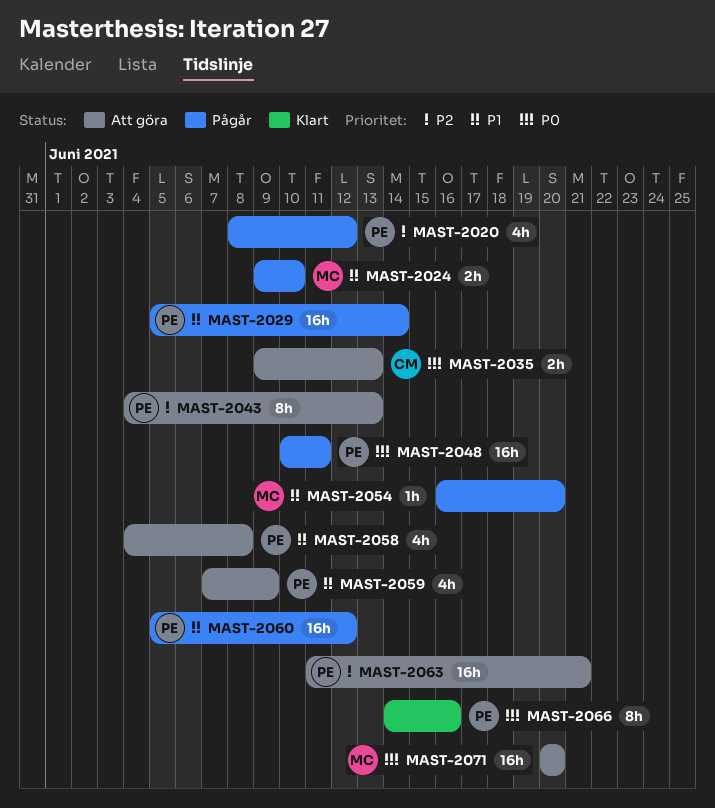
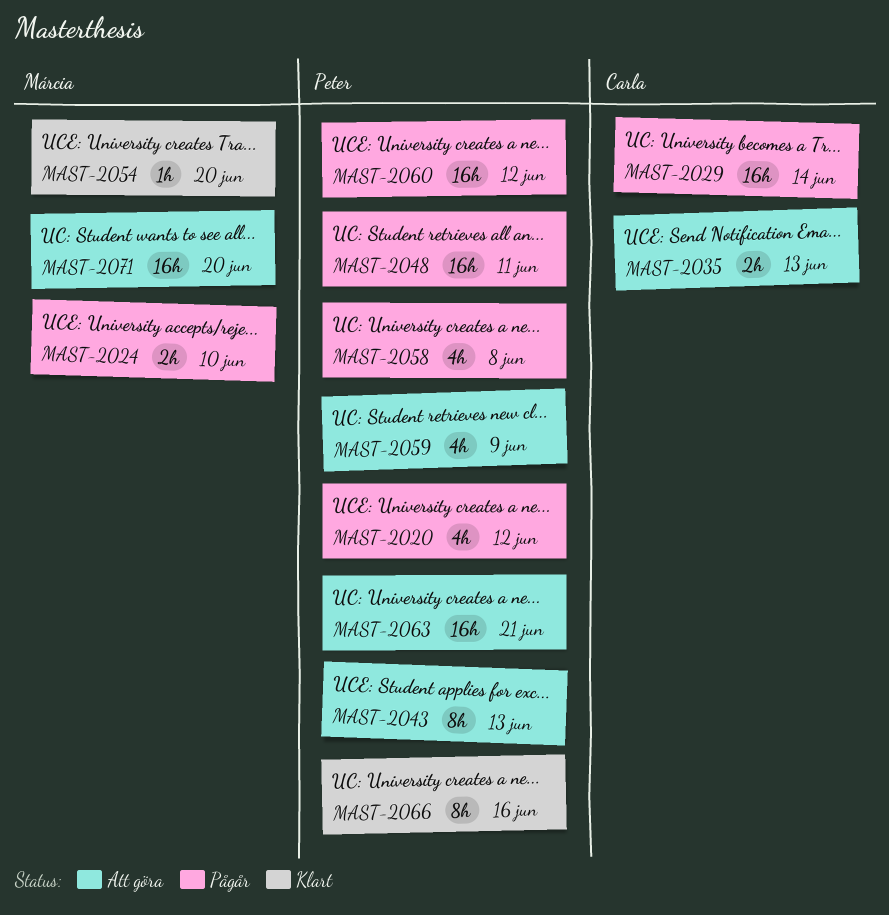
MAST-2029, owner: Peter -> Carla
MAST-2054, status: Pågår -> Klart
MAST-2058, status: Att göra -> Pågår

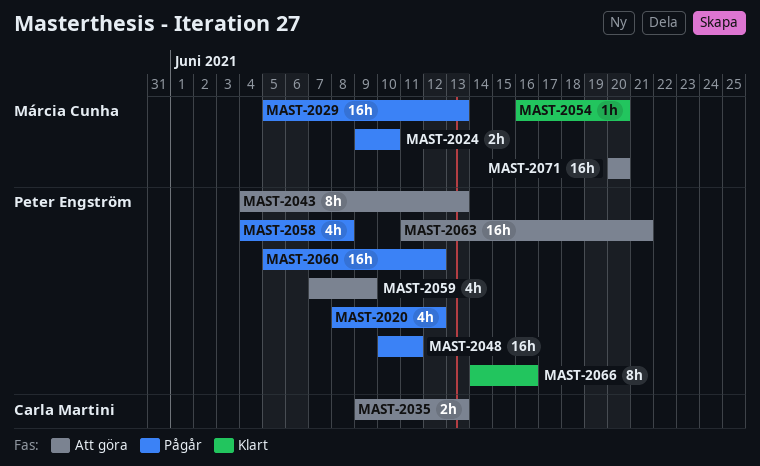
MAST-2029, owner: Carla Martini -> Márcia Cunha
MAST-2029, due: Jun 14 -> Jun 13

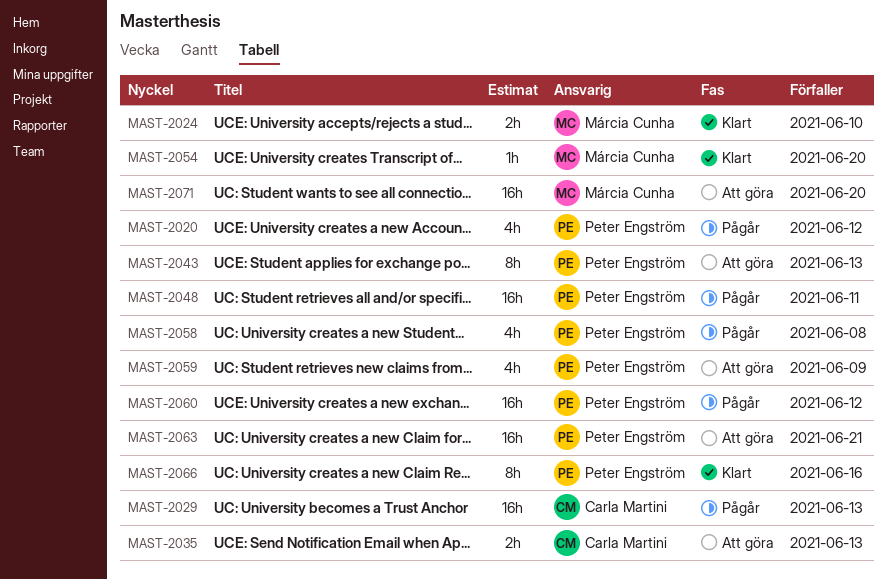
MAST-2024, status: Pågår -> Klart
MAST-2029, owner: Márcia Cunha -> Carla Martini

